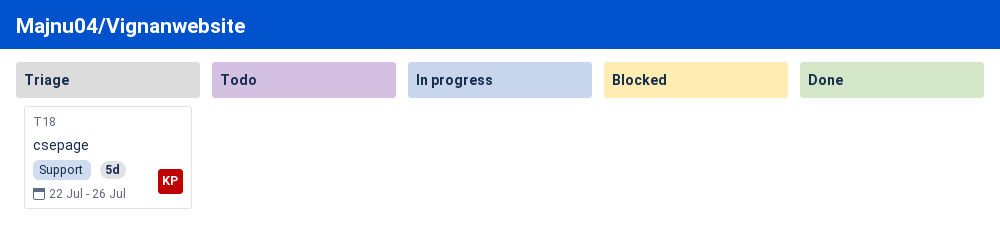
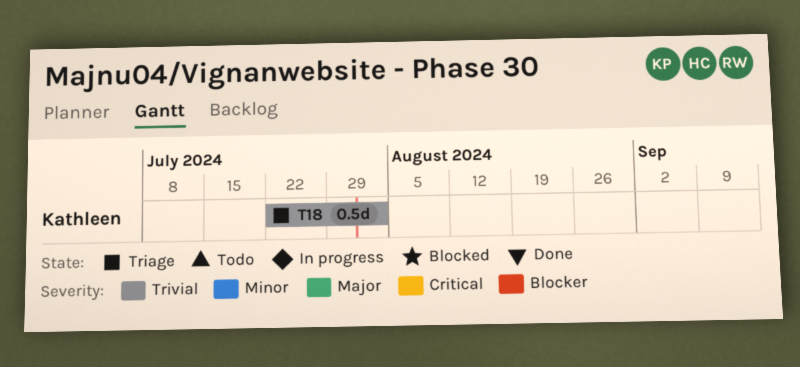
T18, estimate: 5d -> 0.5d
T18, due: Jul 26 -> Aug 2

